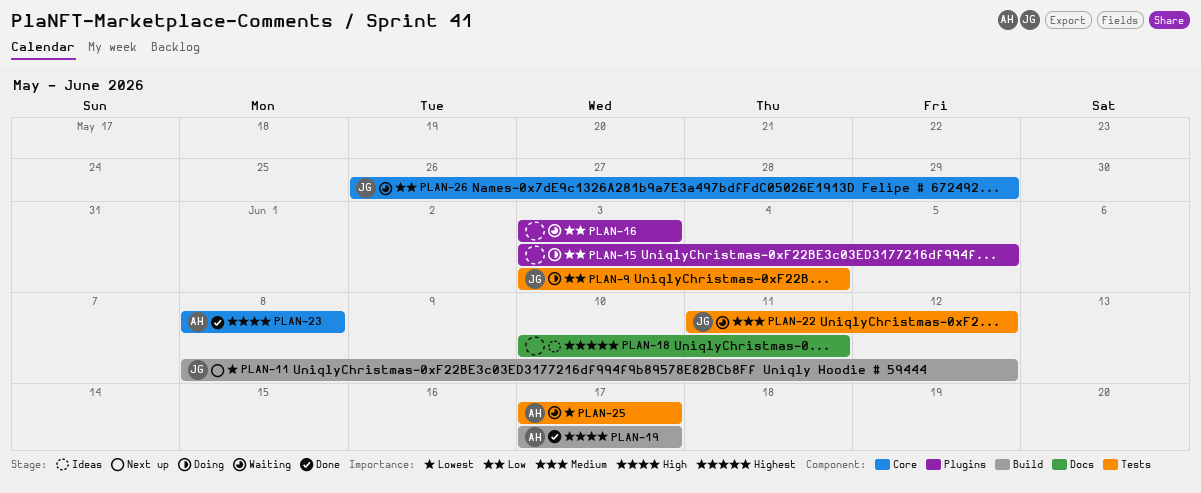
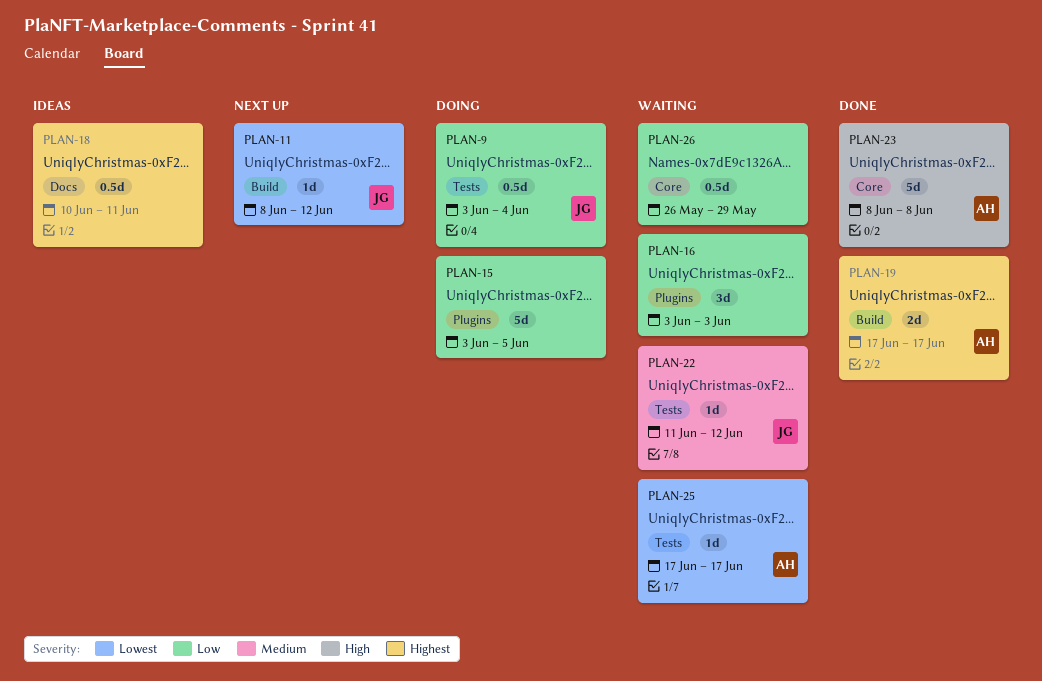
PLAN-19, priority: High -> Highest
PLAN-26, owner: JG -> none

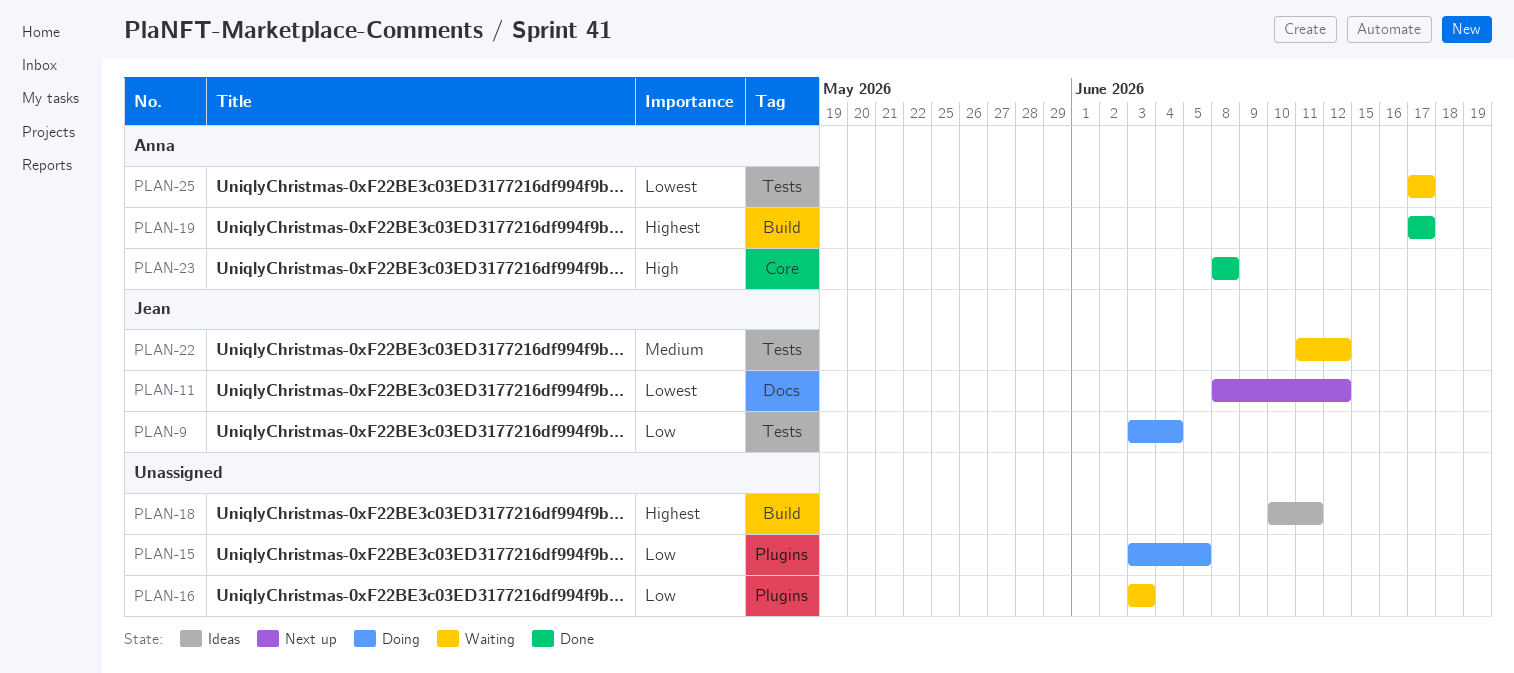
PLAN-11, label: Build -> Docs
PLAN-18, label: Docs -> Build
PLAN-26: present -> none

